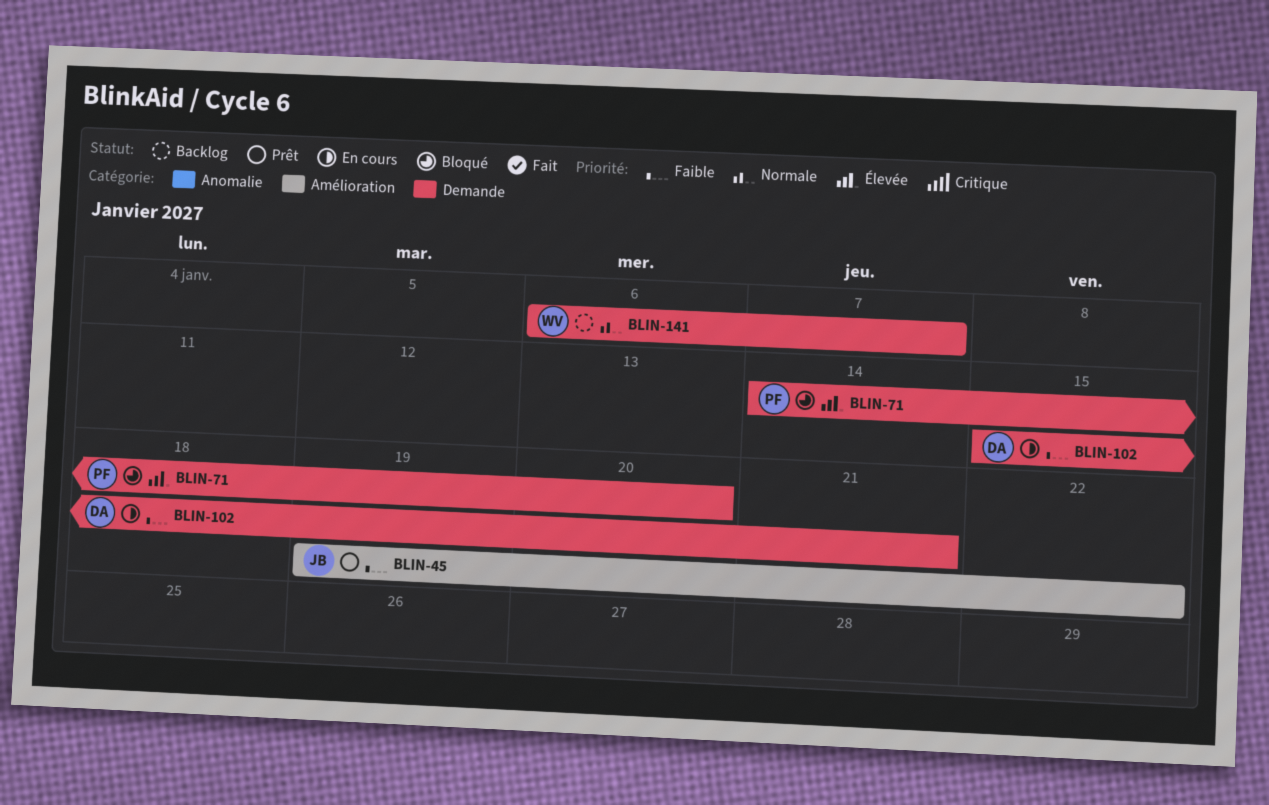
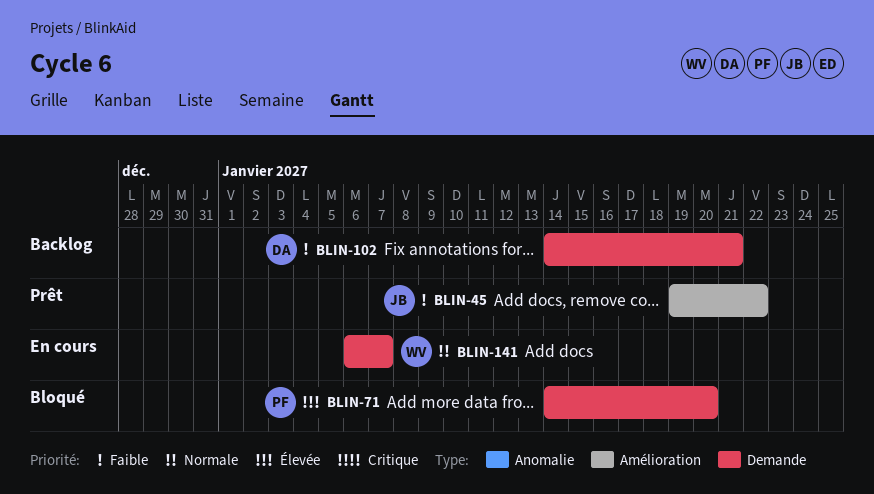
BLIN-102, status: En cours -> Backlog
BLIN-102, start: Jan 15 -> Jan 14
BLIN-141, status: Backlog -> En cours

